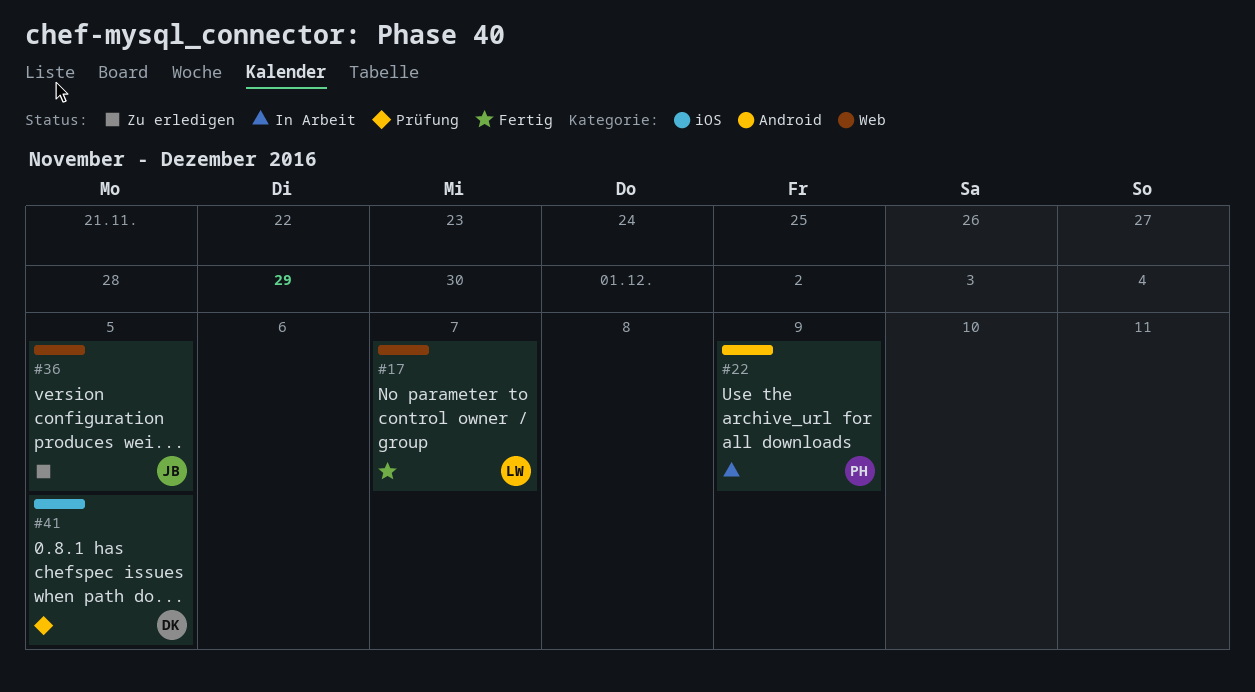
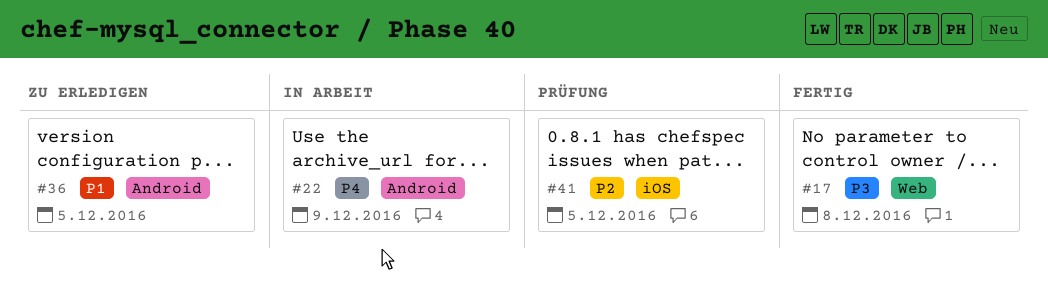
#17, due: Dec 7 -> Dec 8
#36, label: Web -> Android

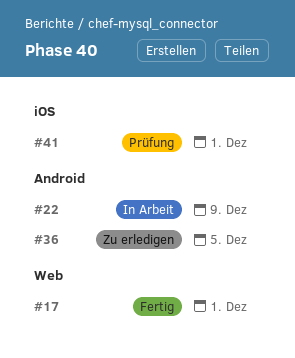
#17, due: Dec 8 -> Dec 1
#41, due: Dec 5 -> Dec 1

